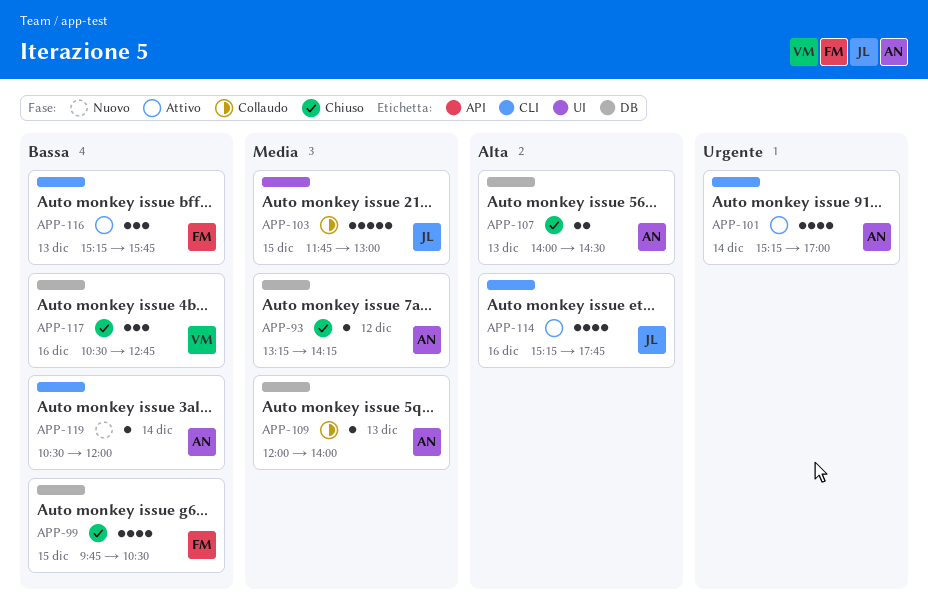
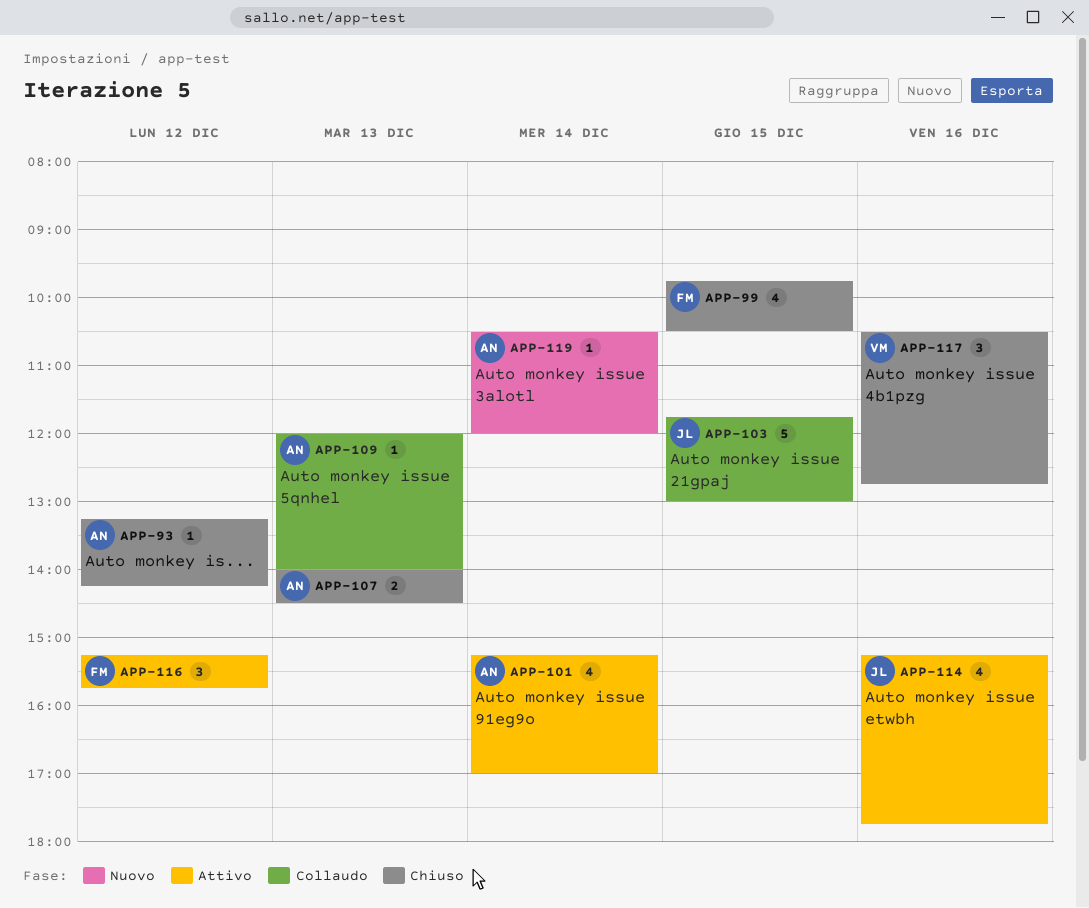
APP-116, day: Dec 13 -> Dec 12

